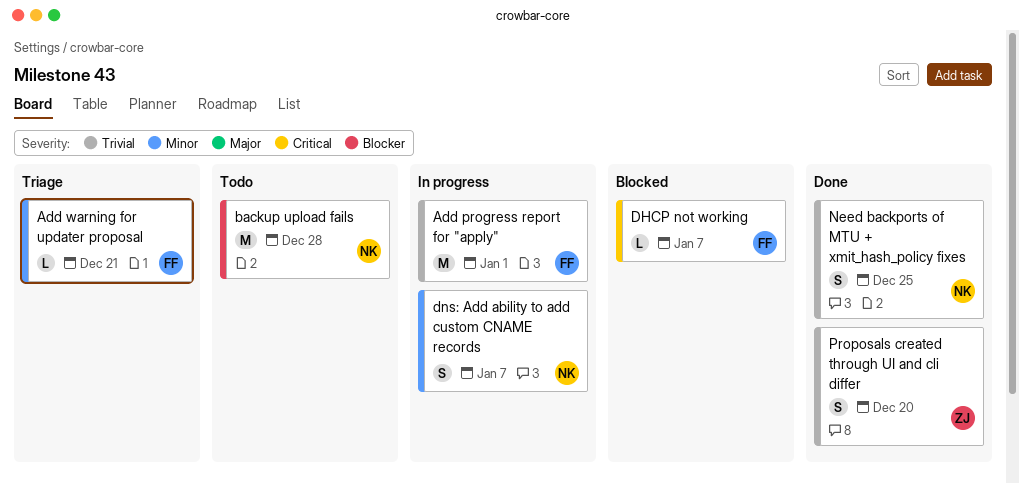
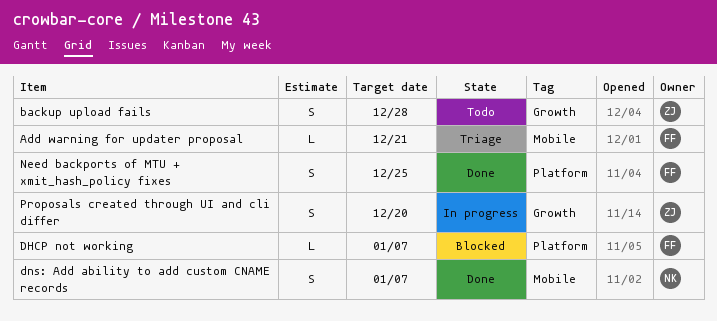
Add progress report for "apply": present -> none
backup upload fails, owner: NK -> ZJ
backup upload fails, estimate: M -> S
dns: Add ability to add custom CNAME records, status: In progress -> Done
Need backports of MTU + xmit_hash_policy fixes, owner: NK -> FF
Proposals created through UI and cli differ, status: Done -> In progress

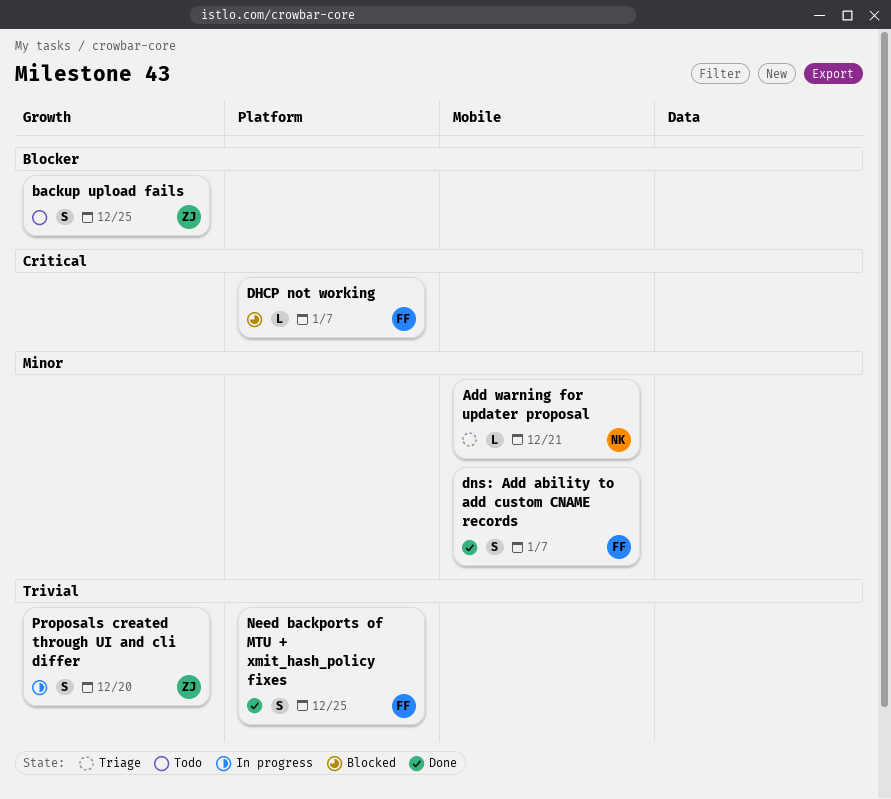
Add warning for updater proposal, owner: FF -> NK
backup upload fails, due: Dec 28 -> Dec 25
dns: Add ability to add custom CNAME records, owner: NK -> FF

